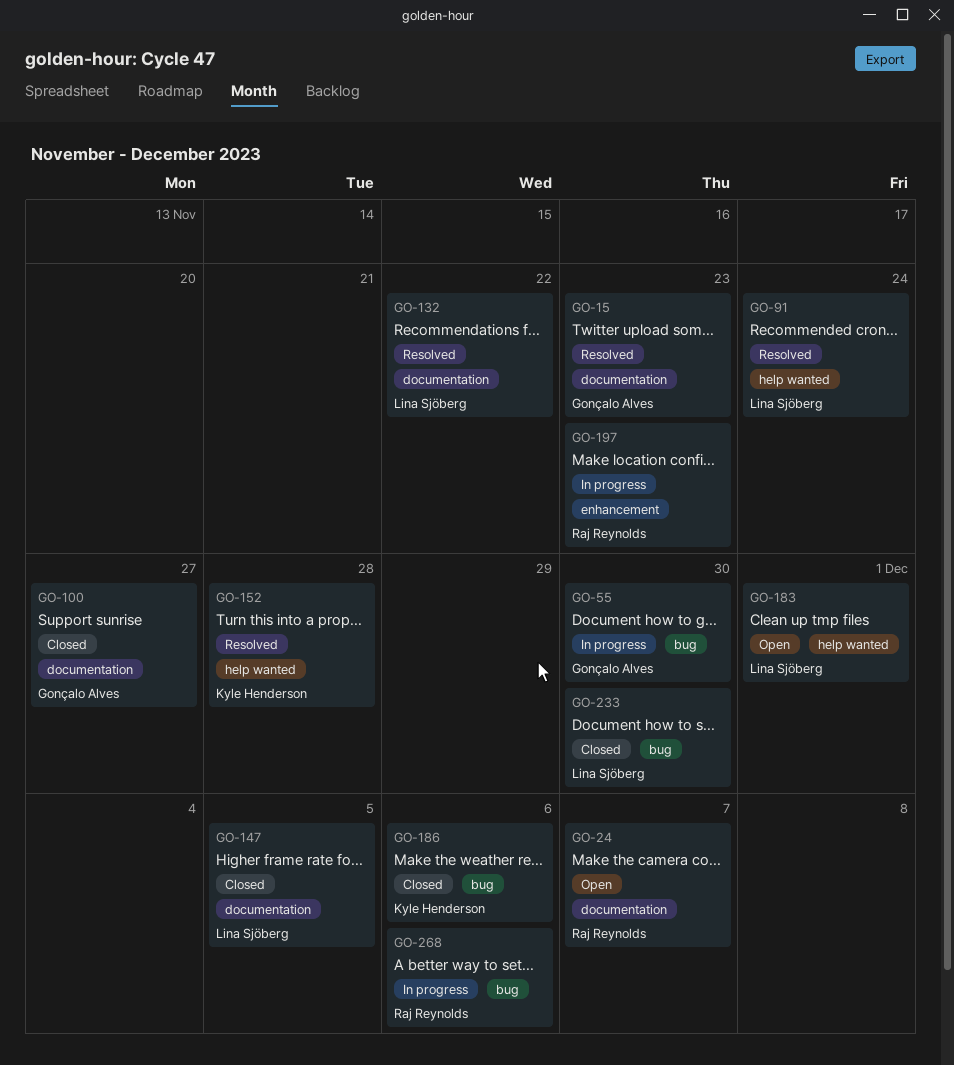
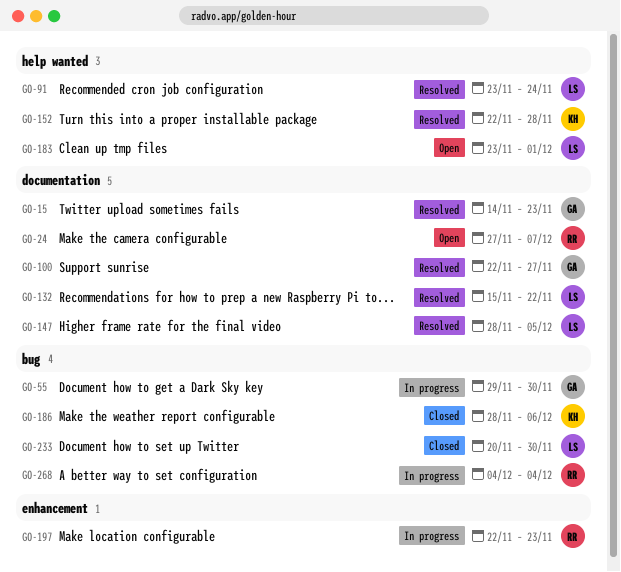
GO-100, status: Closed -> Resolved
GO-147, status: Closed -> Resolved
GO-268, due: Dec 6 -> Dec 4

